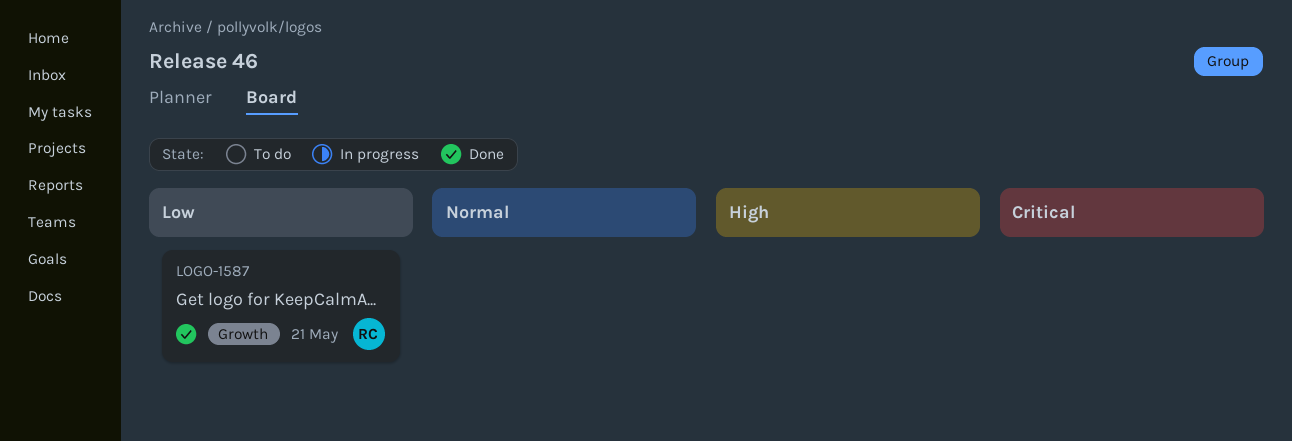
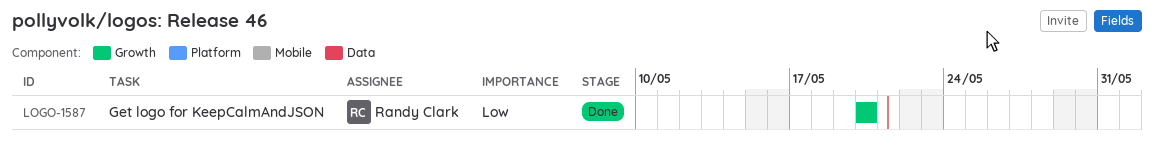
LOGO-1587, due: May 21 -> May 20

